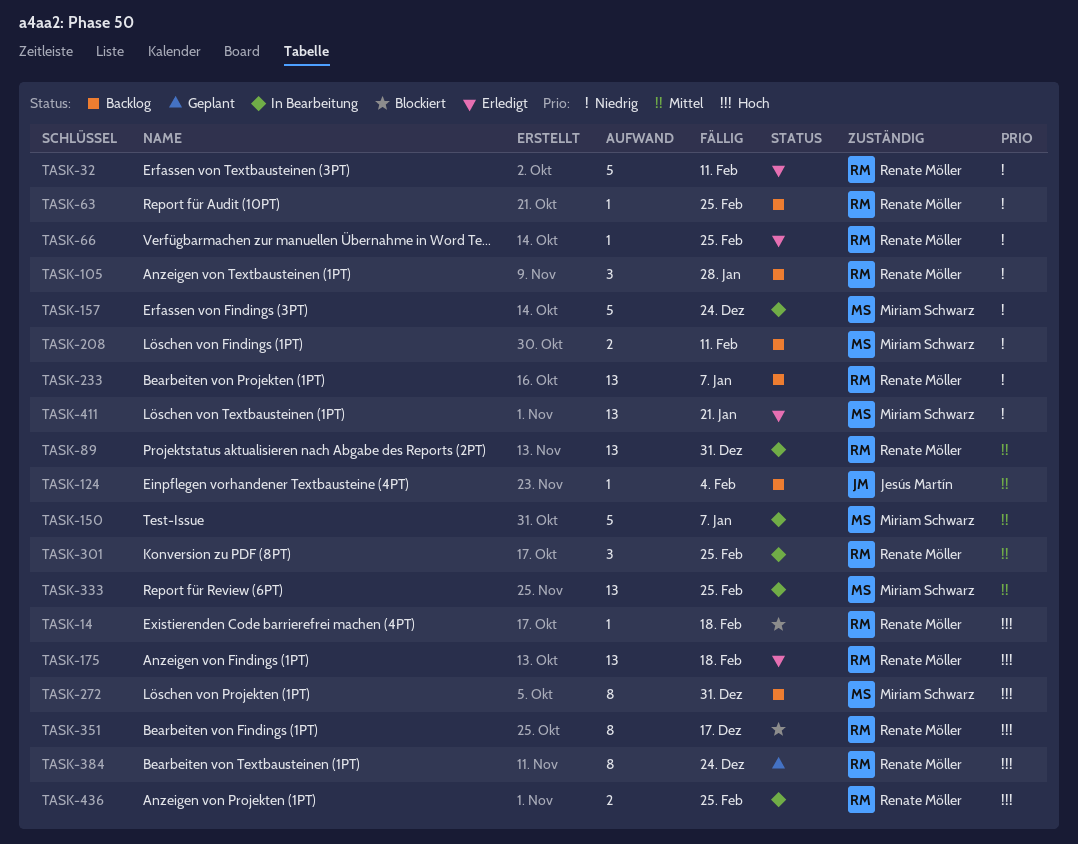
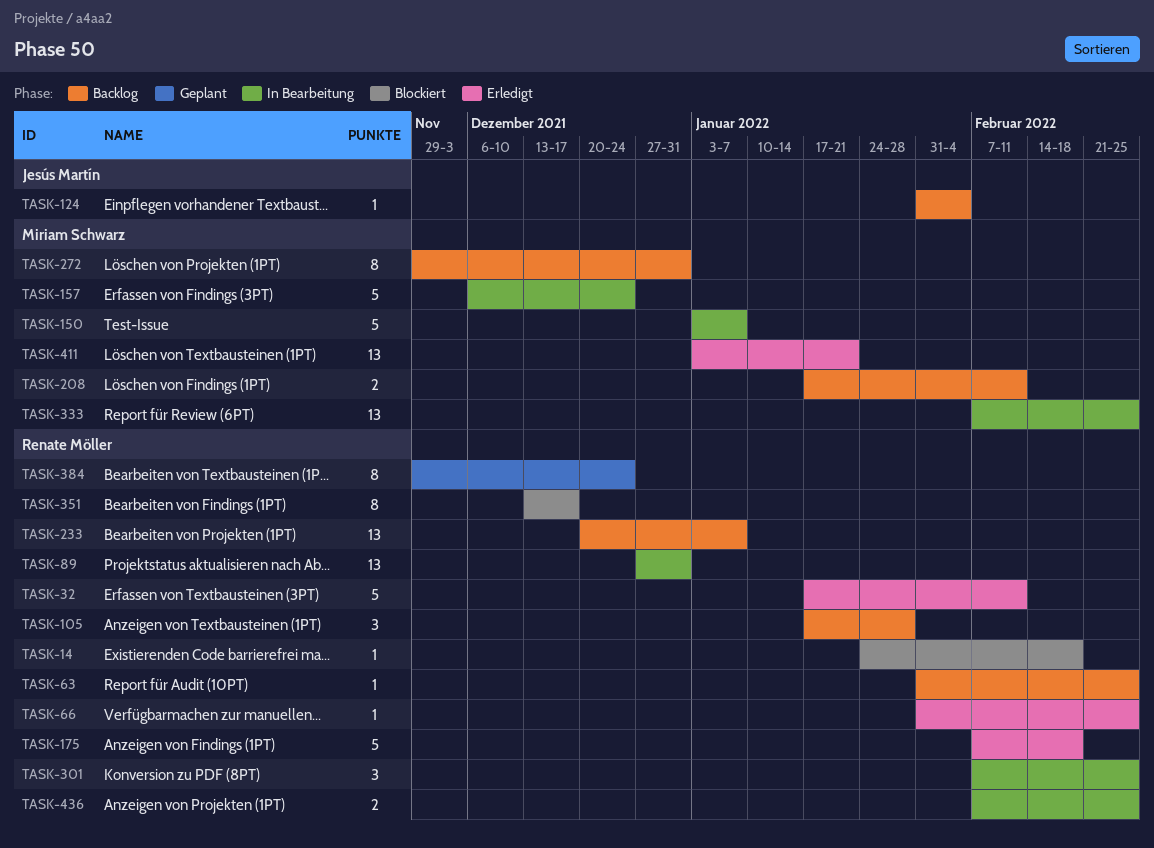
TASK-175, estimate: 13 -> 5

